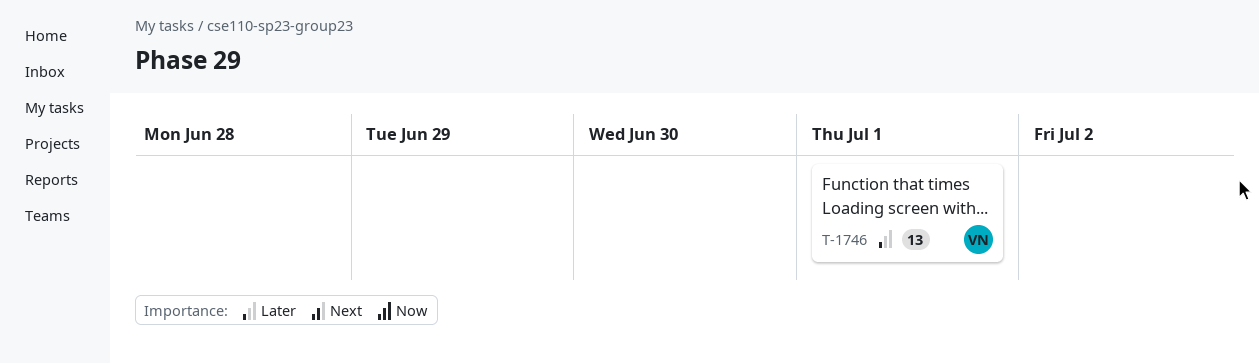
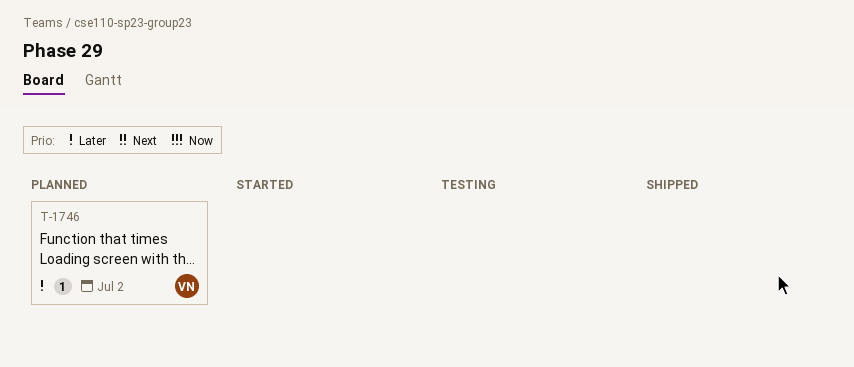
T-1746, estimate: 13 -> 1
T-1746, due: Jul 1 -> Jul 2

